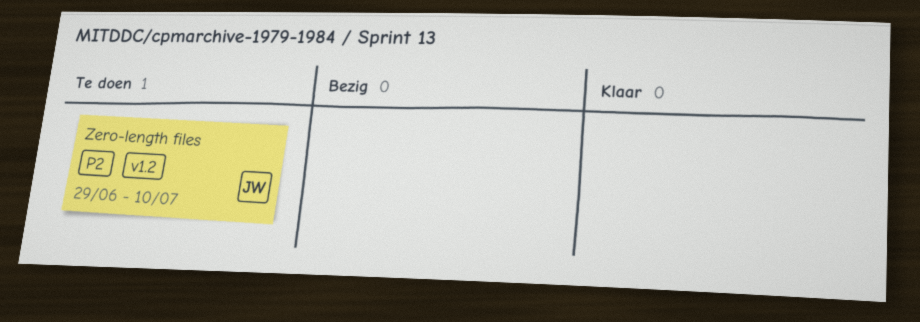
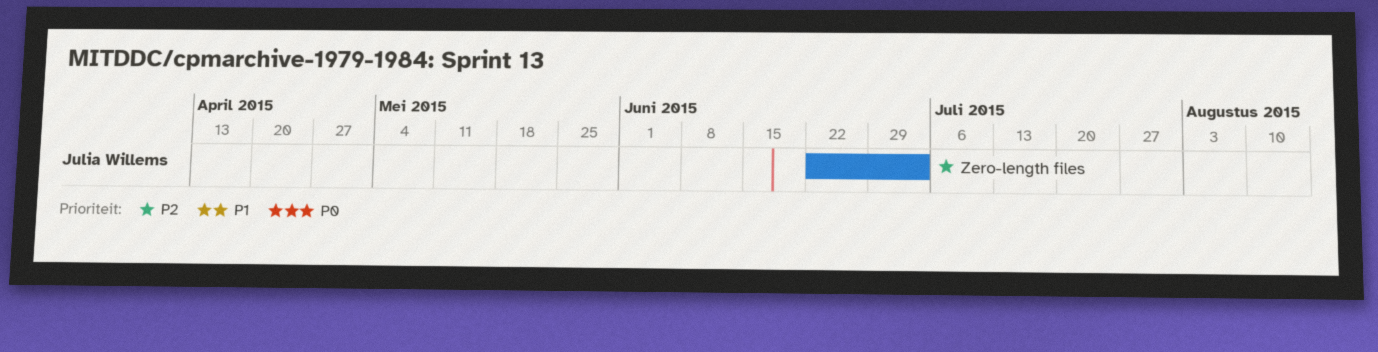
Zero-length files, start: Jun 29 -> Jun 22
Zero-length files, due: Jul 10 -> Jul 3

